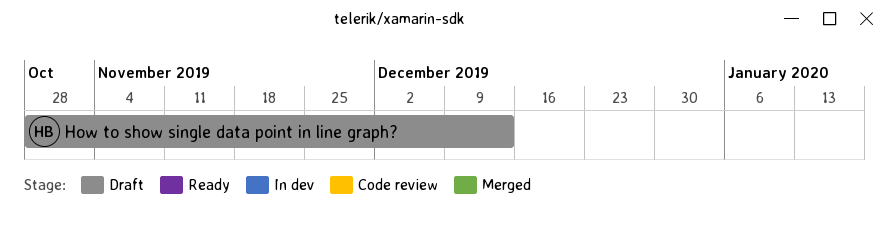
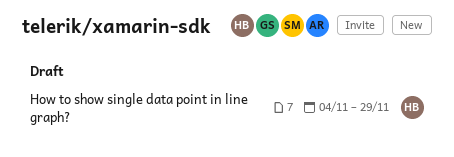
How to show single data point in line graph?, start: Oct 28 -> Nov 4
How to show single data point in line graph?, due: Dec 13 -> Nov 29

